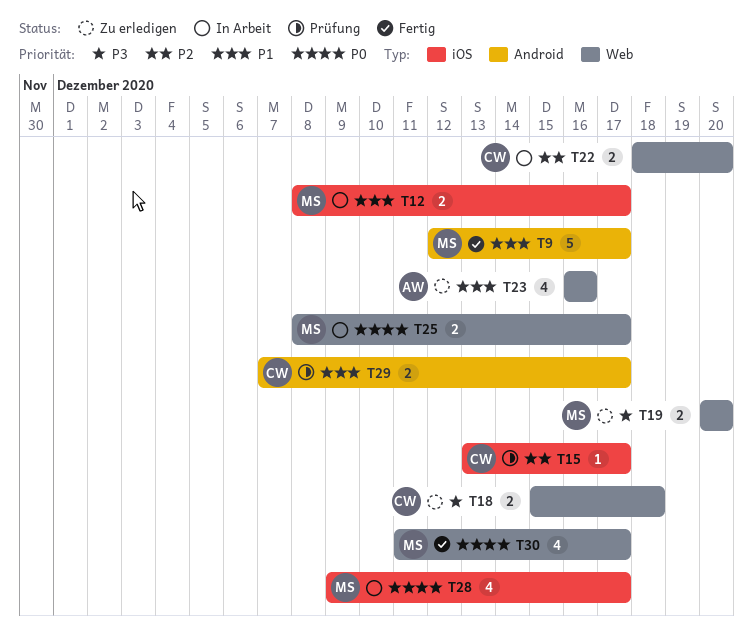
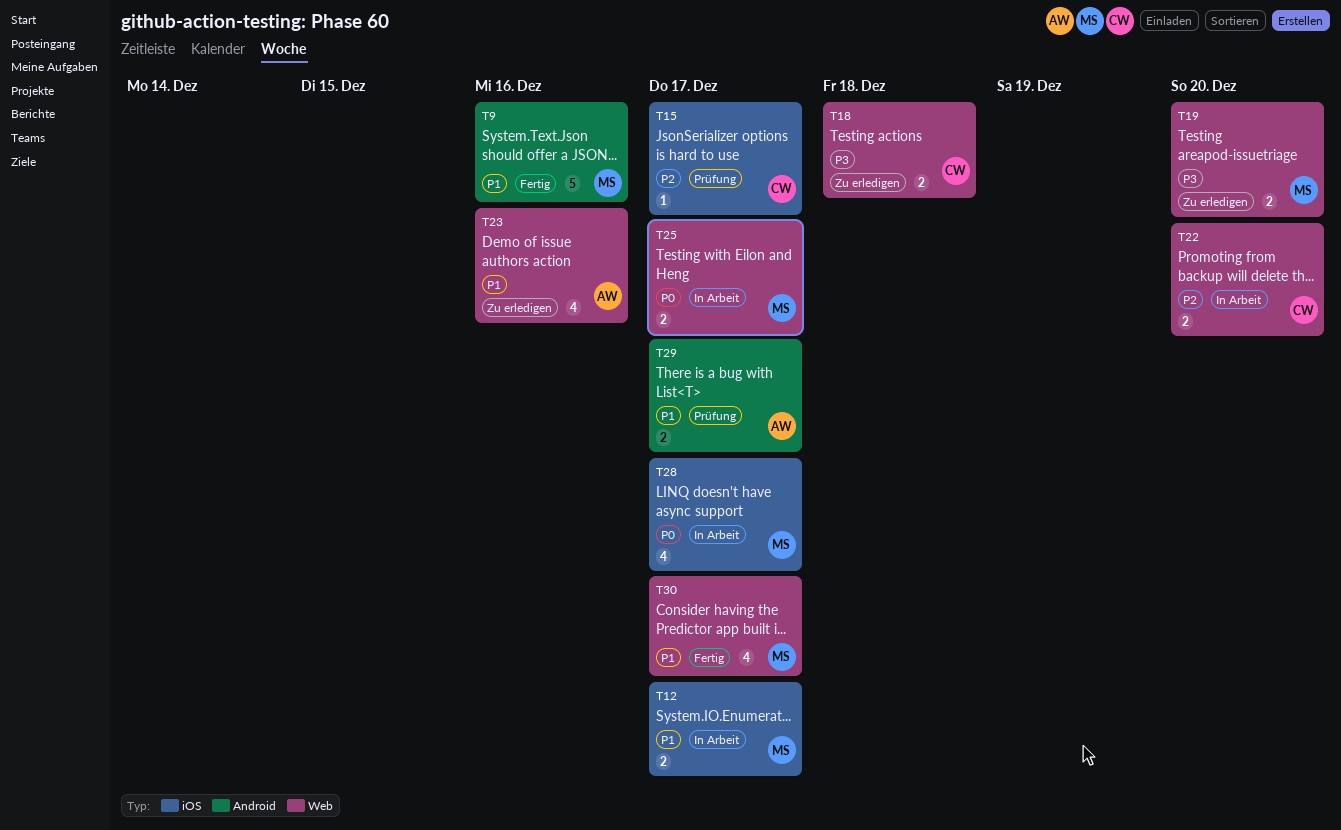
T9, due: Dec 17 -> Dec 16
T29, owner: CW -> AW
T30, priority: P0 -> P1

